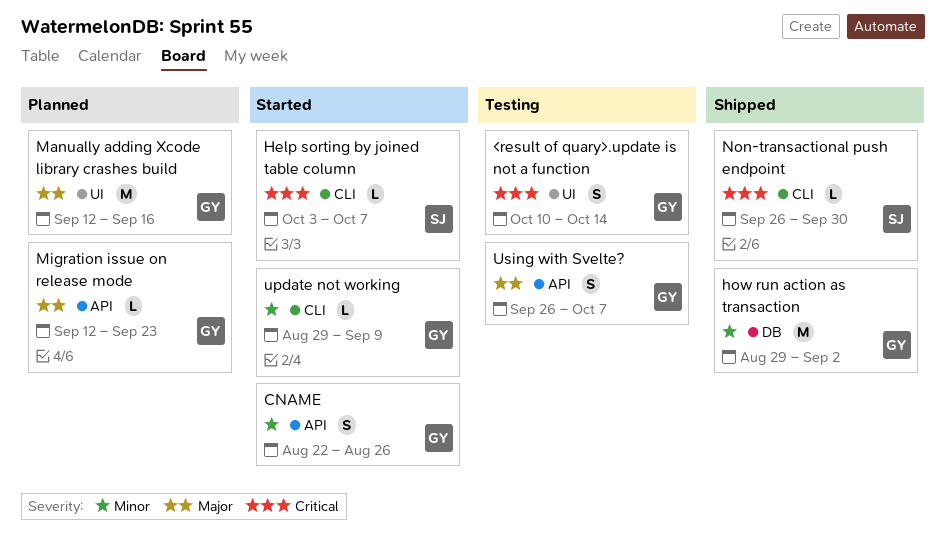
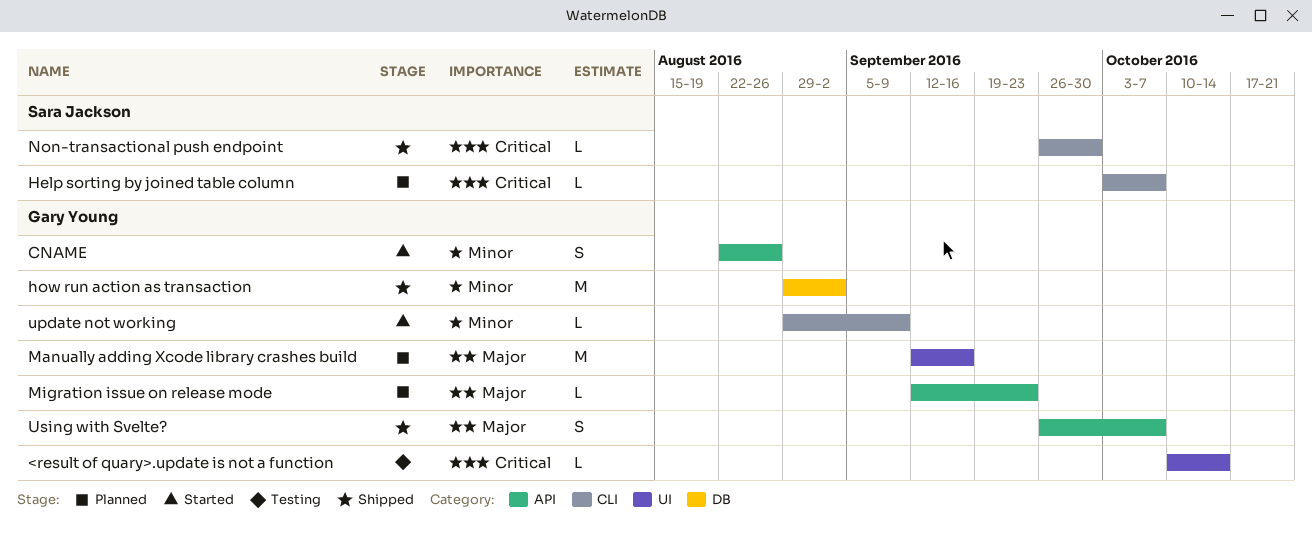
<result of quary>.update is not a function, estimate: S -> L
Help sorting by joined table column, status: Started -> Planned
Using with Svelte?, status: Testing -> Shipped

